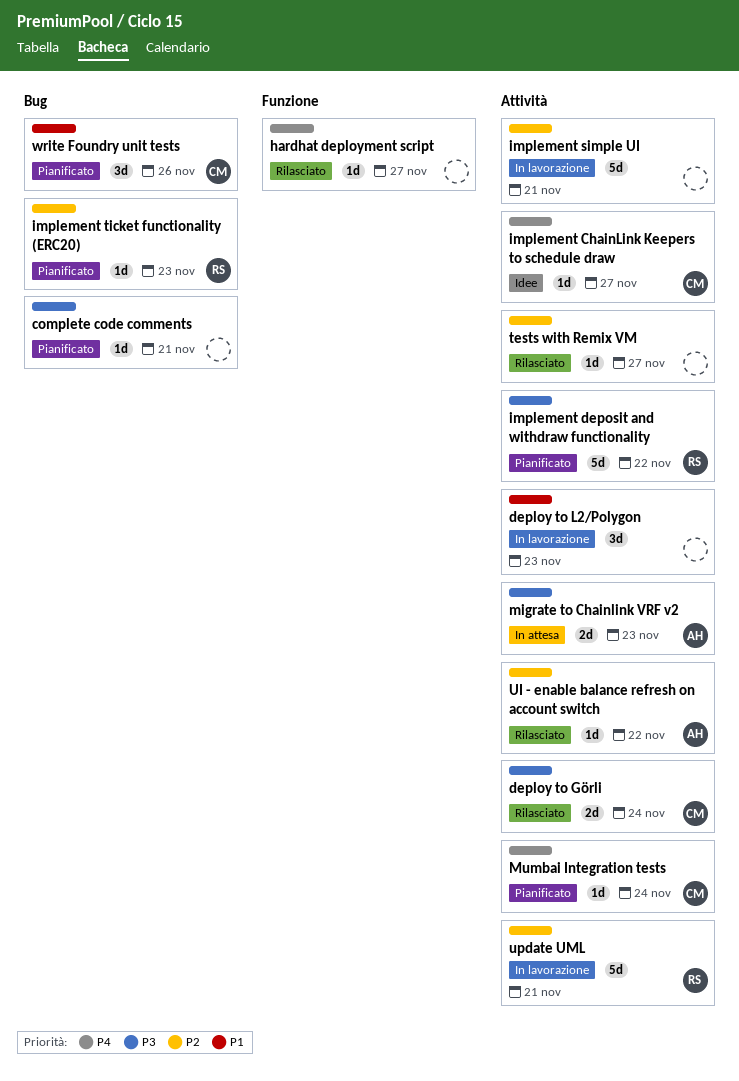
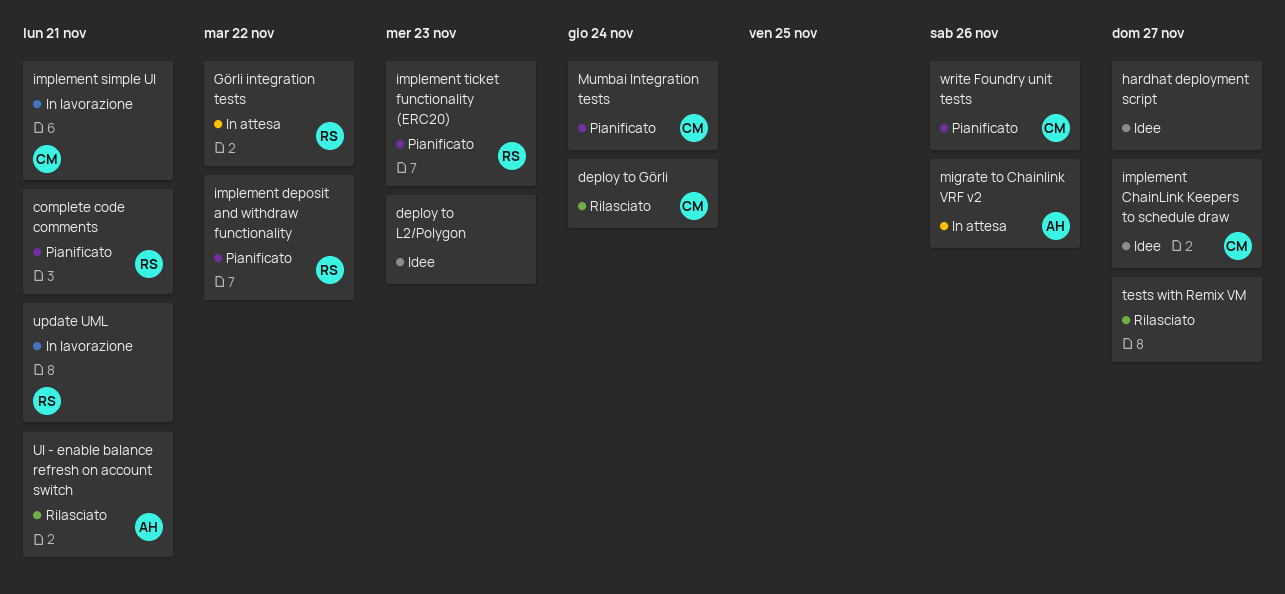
complete code comments, owner: none -> RS
deploy to L2/Polygon, status: In lavorazione -> Idee
Görli integration tests: none -> present
hardhat deployment script, status: Rilasciato -> Idee
implement simple UI, owner: none -> CM
migrate to Chainlink VRF v2, due: Nov 23 -> Nov 26
UI - enable balance refresh on account switch, due: Nov 22 -> Nov 21

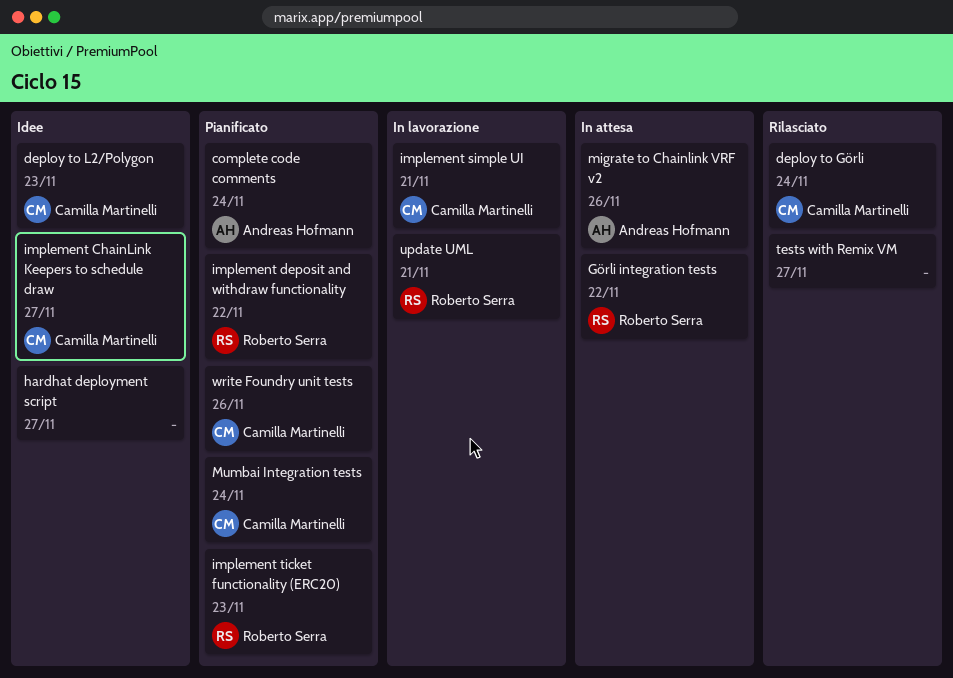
complete code comments, owner: Roberto Serra -> Andreas Hofmann
complete code comments, due: Nov 21 -> Nov 24
deploy to L2/Polygon, owner: none -> Camilla Martinelli
UI - enable balance refresh on account switch: present -> none

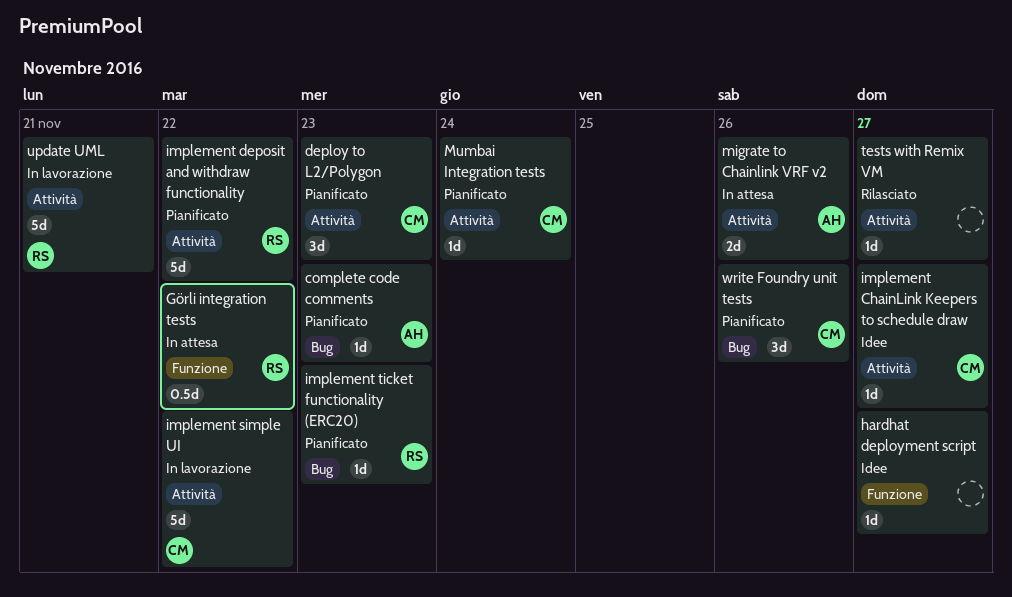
complete code comments, due: Nov 24 -> Nov 23
deploy to Görli: present -> none
deploy to L2/Polygon, status: Idee -> Pianificato
implement simple UI, due: Nov 21 -> Nov 22

